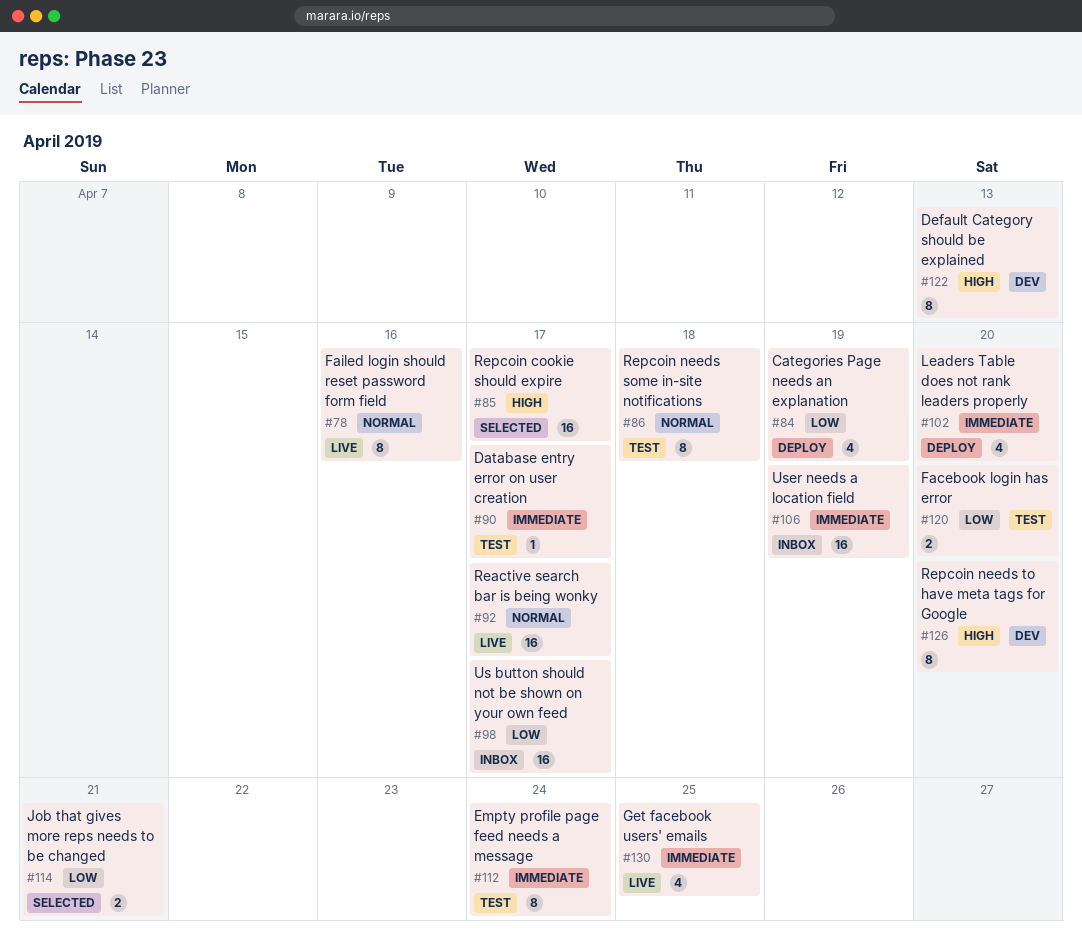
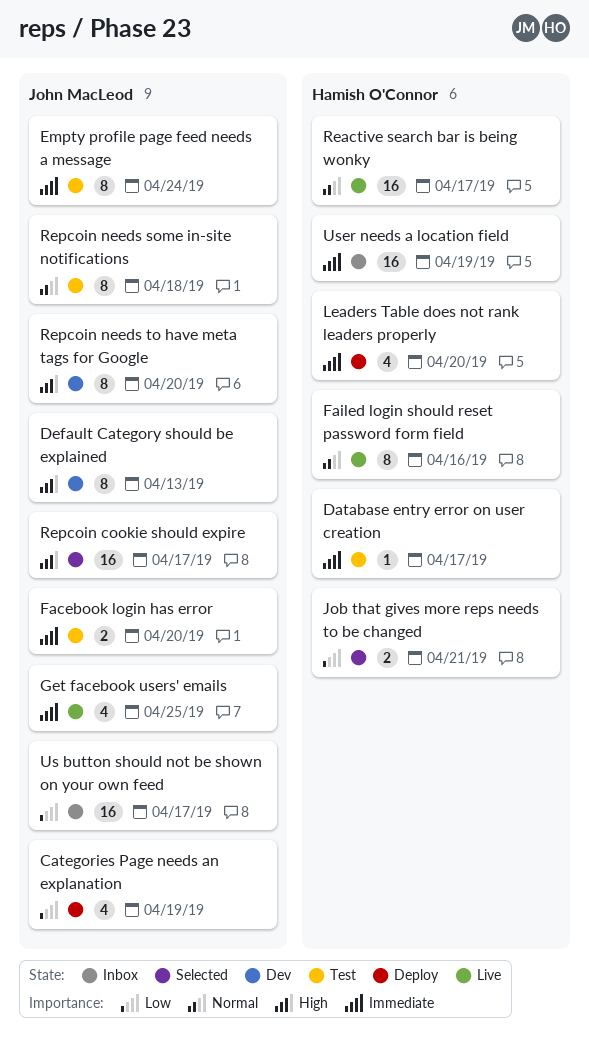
Facebook login has error, priority: Low -> Immediate

